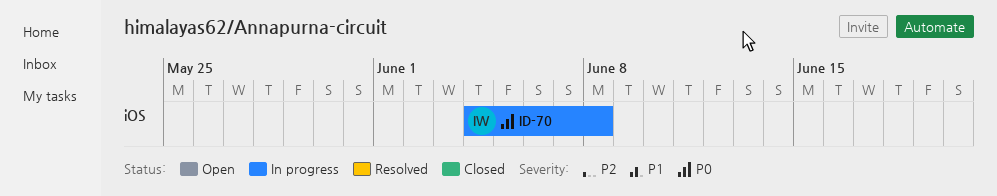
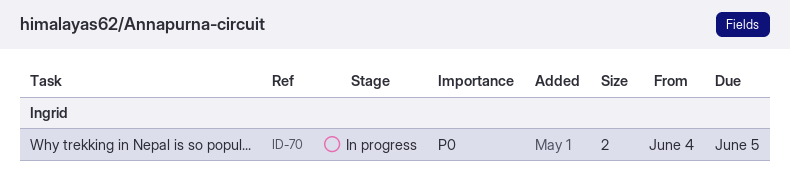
ID-70, due: Jun 8 -> Jun 5

